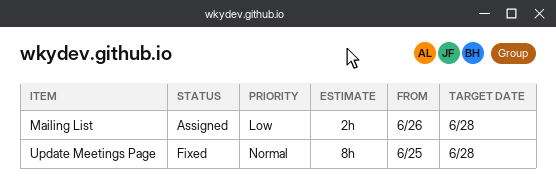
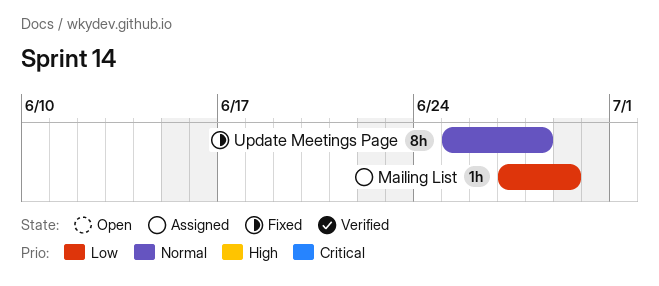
Mailing List, estimate: 2h -> 1h
Mailing List, start: Jun 26 -> Jun 27
Mailing List, due: Jun 28 -> Jun 29

